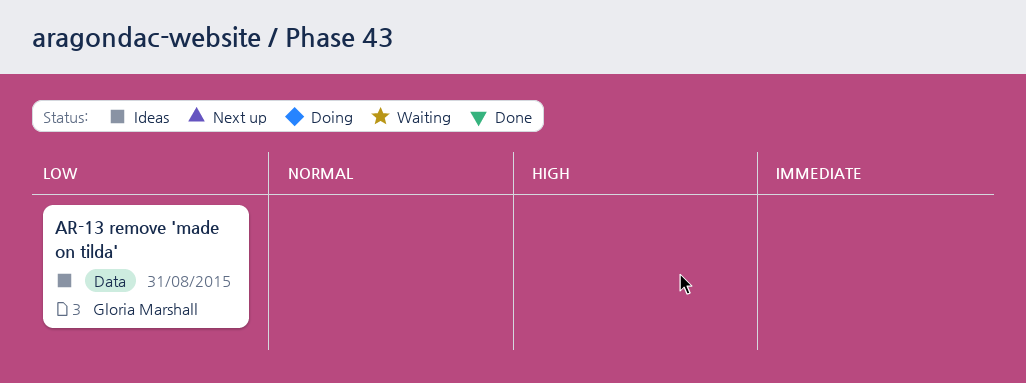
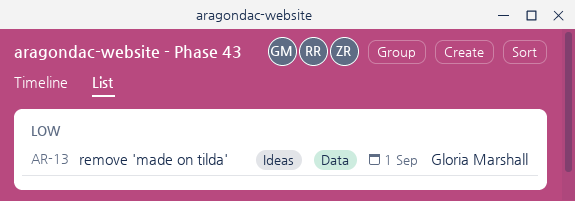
AR-13, due: Aug 31 -> Sep 1

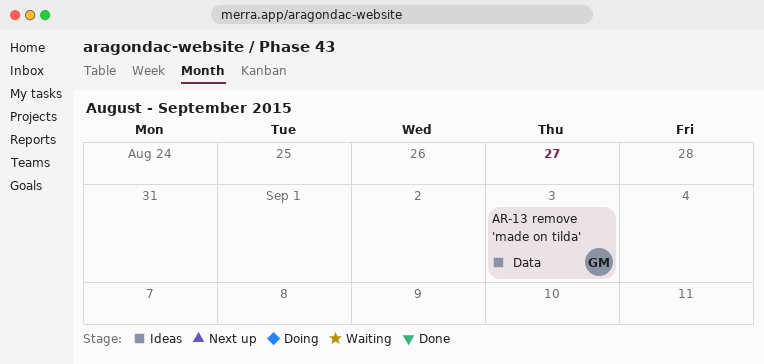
AR-13, due: Sep 1 -> Sep 3

